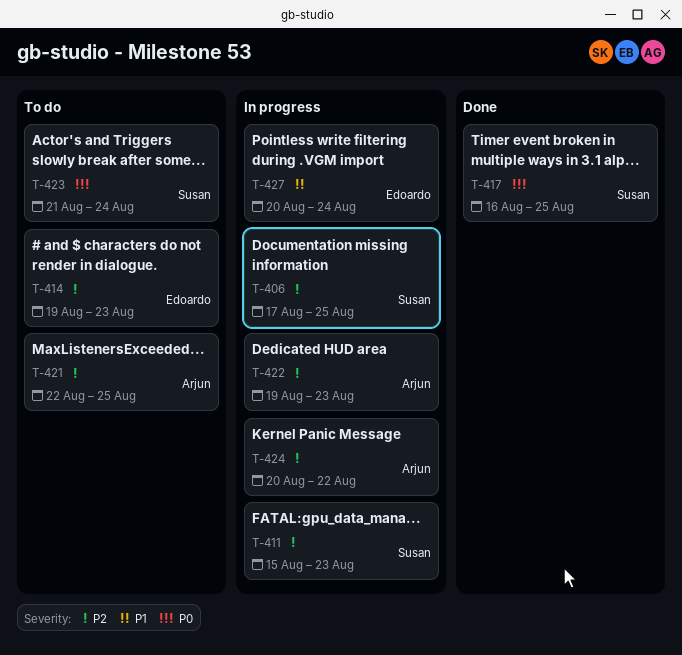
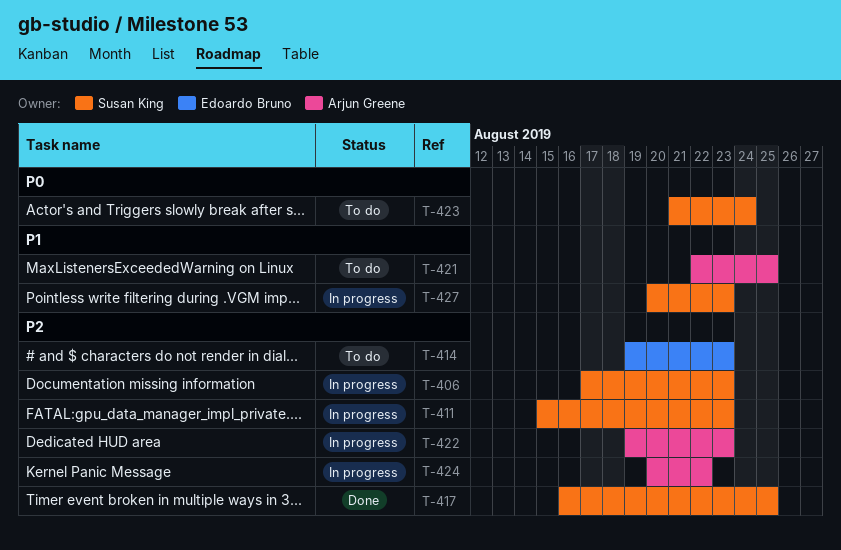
T-406, due: Aug 25 -> Aug 23
T-417, priority: P0 -> P2
T-421, priority: P2 -> P1
T-427, owner: Edoardo Bruno -> Susan King
T-427, due: Aug 24 -> Aug 23

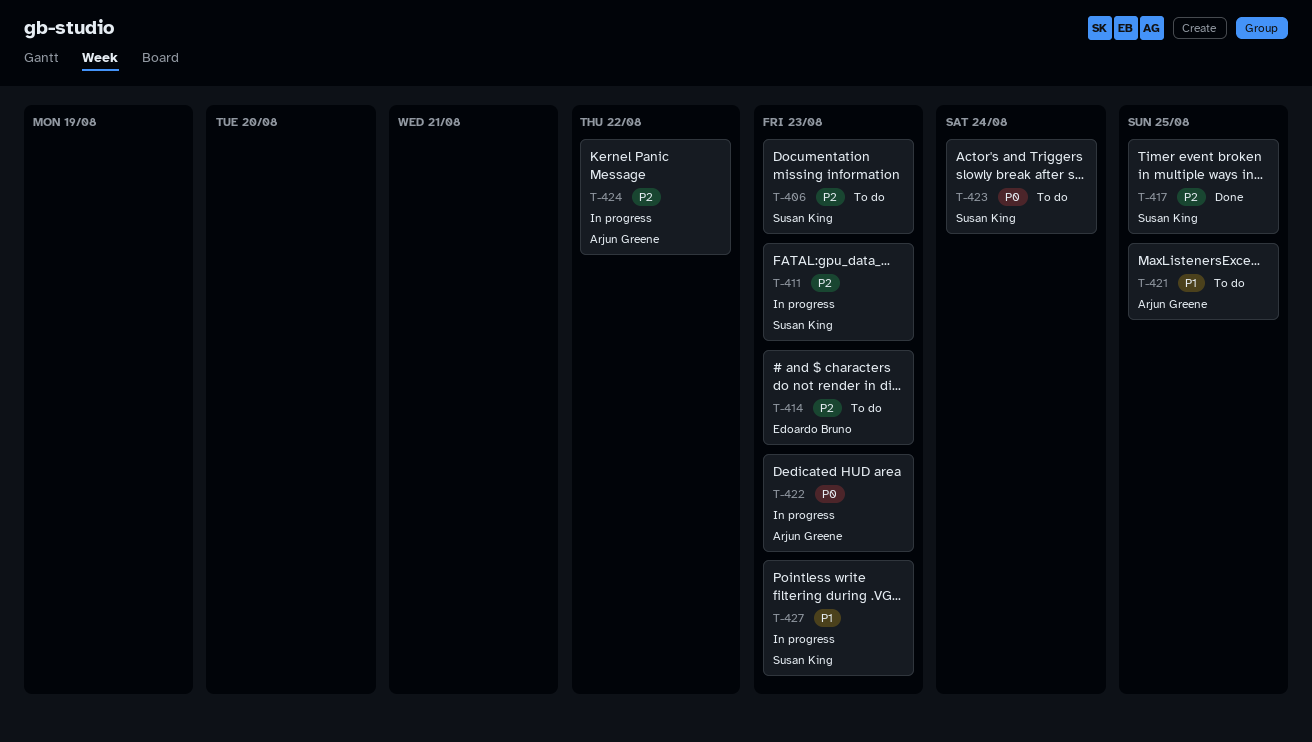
T-406, status: In progress -> To do
T-422, priority: P2 -> P0

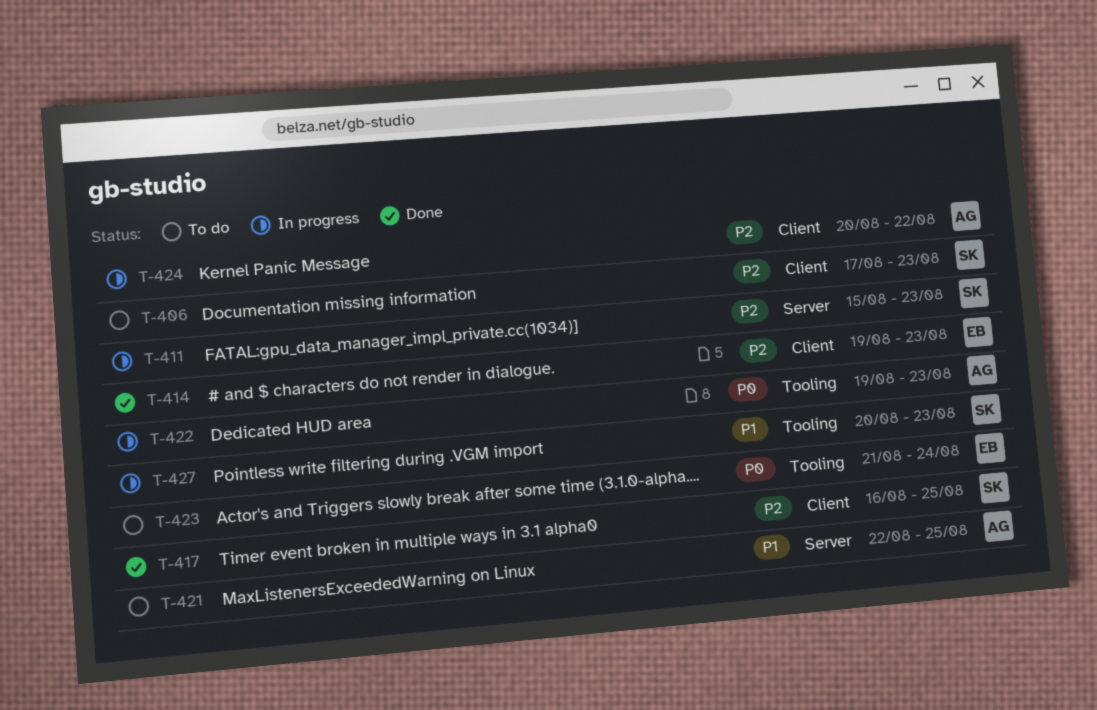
T-414, status: To do -> Done
T-423, owner: Susan King -> Edoardo Bruno

